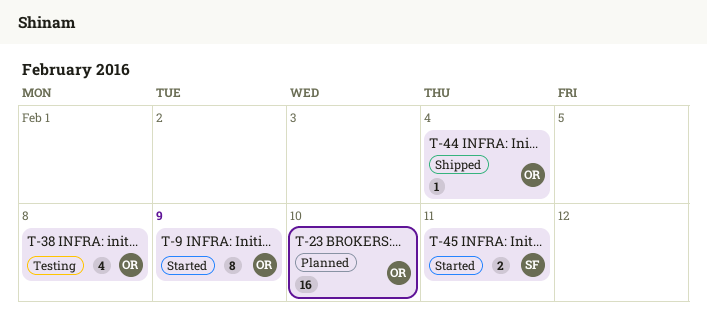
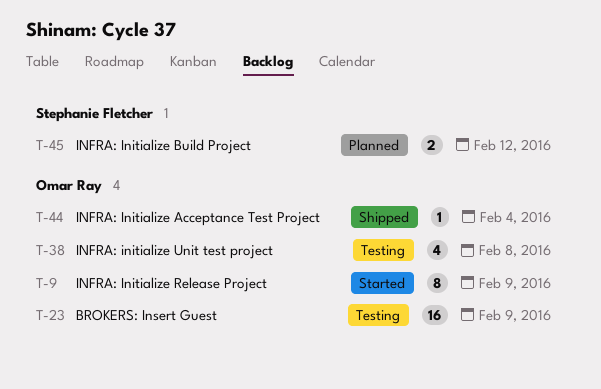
T-23, status: Planned -> Testing
T-23, due: Feb 10 -> Feb 9
T-45, status: Started -> Planned
T-45, due: Feb 11 -> Feb 12

